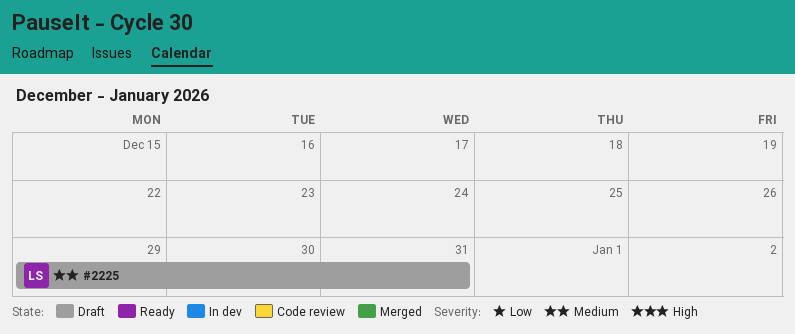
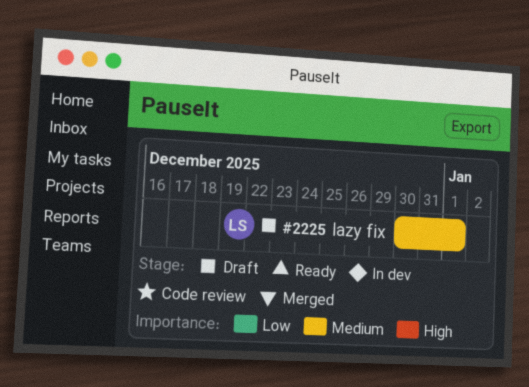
#2225, start: Dec 29 -> Dec 30
#2225, due: Dec 31 -> Jan 1

